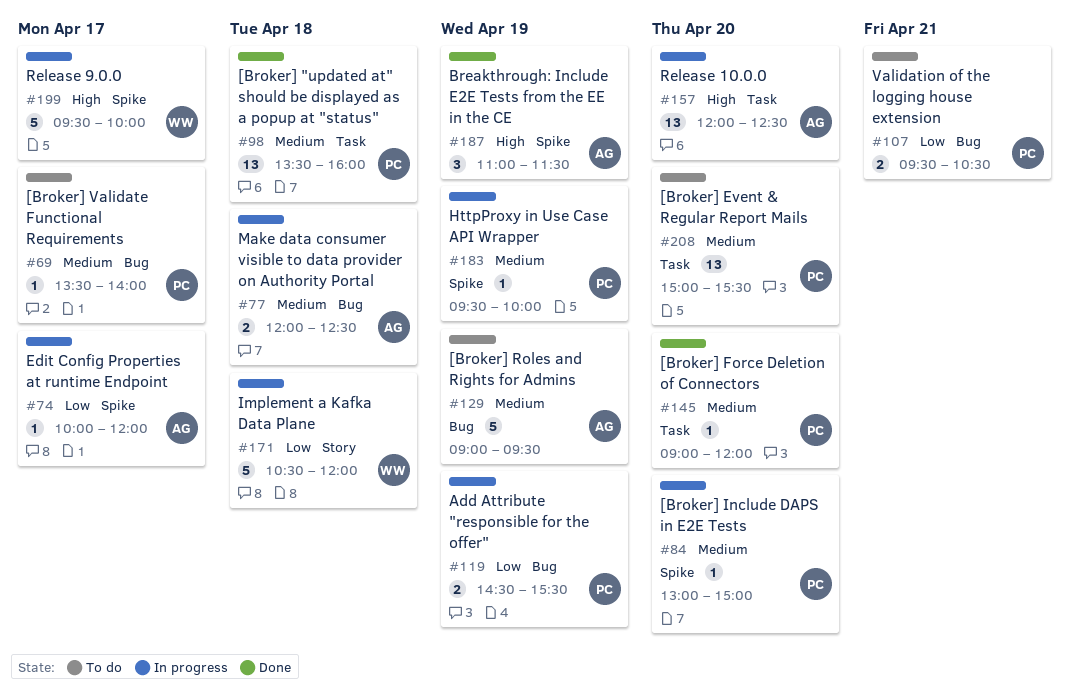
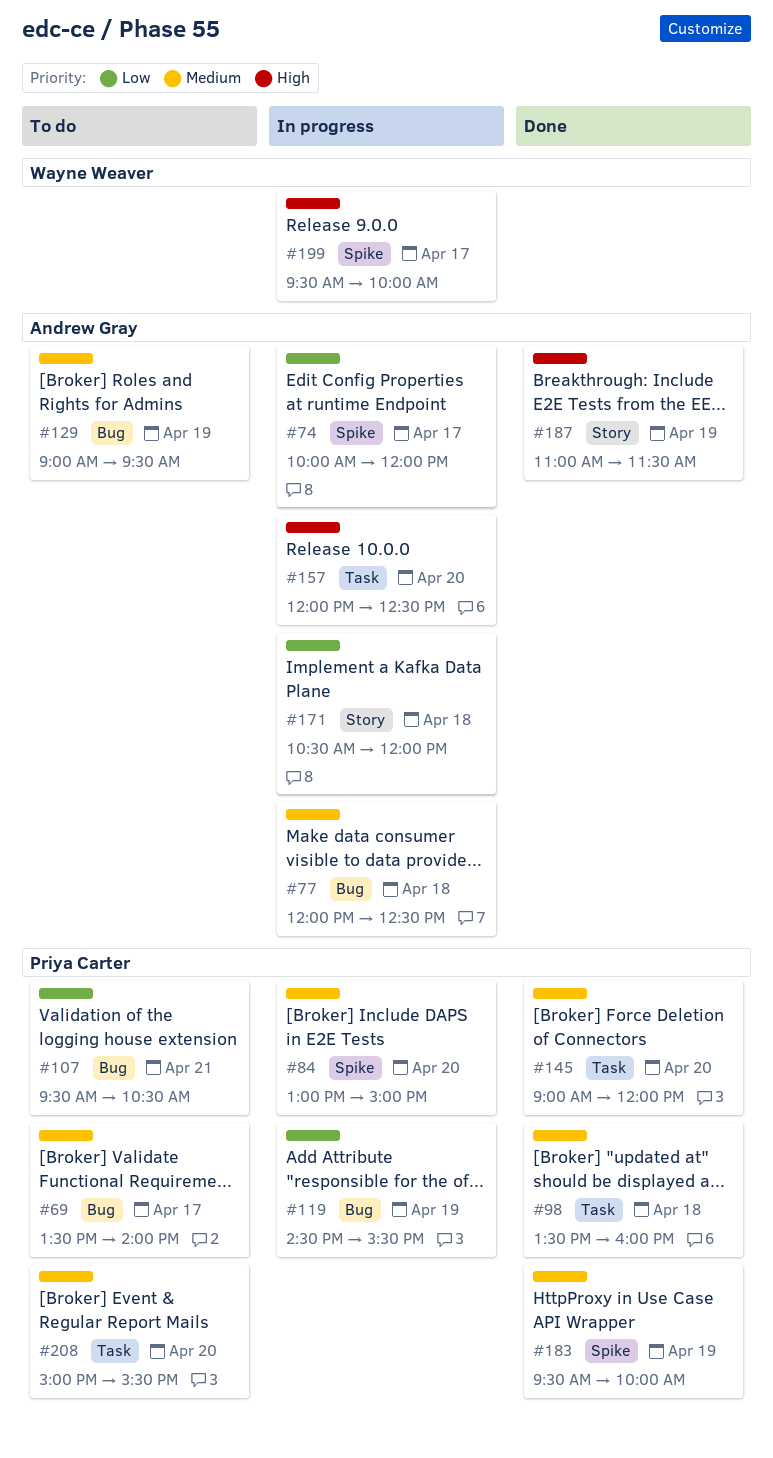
#171, owner: Wayne Weaver -> Andrew Gray
#183, status: In progress -> Done
#187, label: Spike -> Story

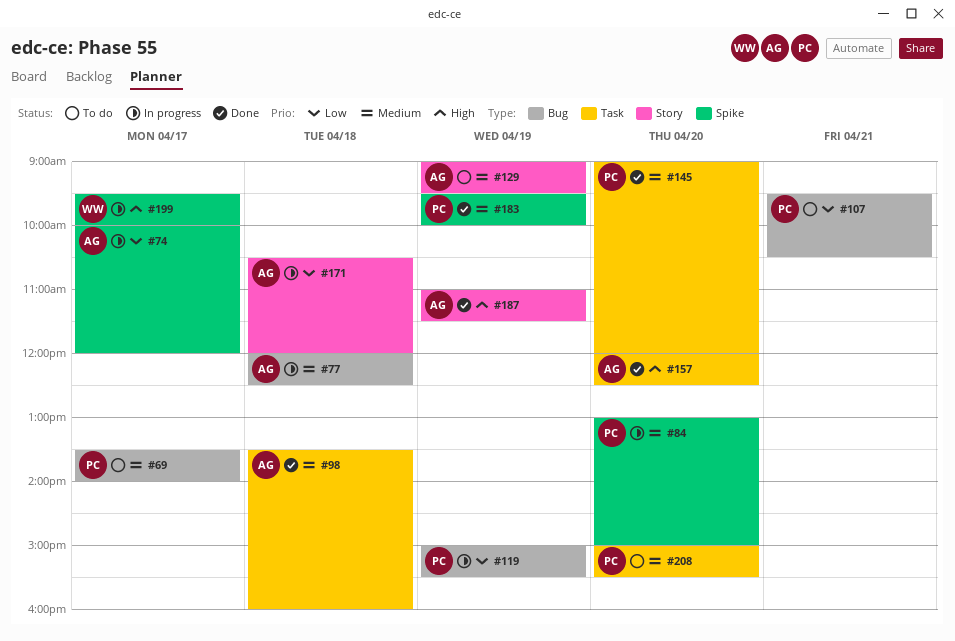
#98, owner: Priya Carter -> Andrew Gray
#119, begins: 14:30 -> 15:00
#129, label: Bug -> Story
#157, status: In progress -> Done

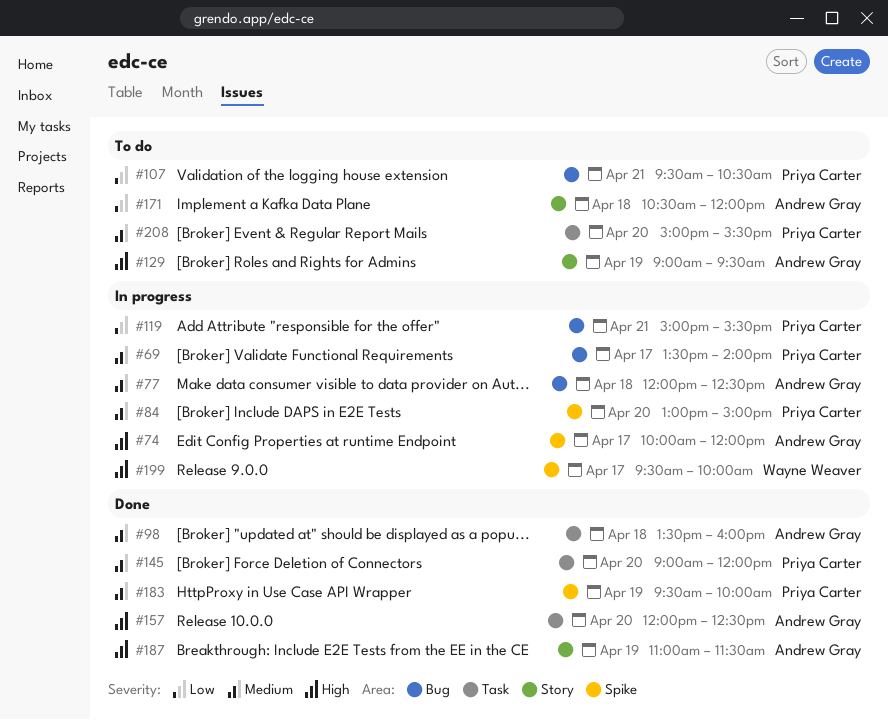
#69, status: To do -> In progress
#74, priority: Low -> High
#119, day: Apr 19 -> Apr 21
#129, priority: Medium -> High
#171, status: In progress -> To do

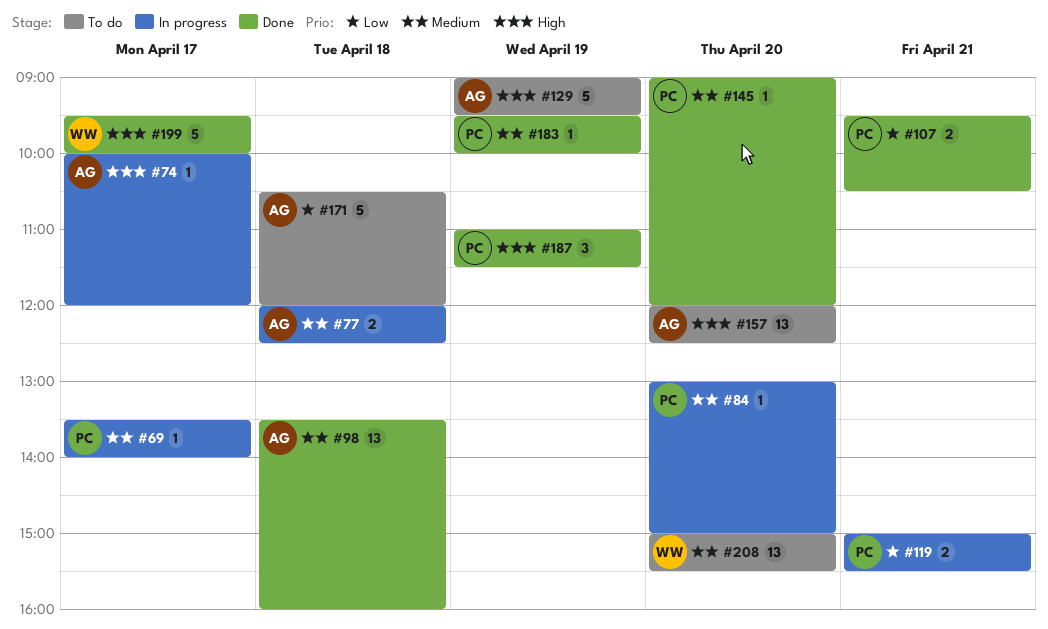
#107, status: To do -> Done
#157, status: Done -> To do
#187, owner: Andrew Gray -> Priya Carter
#199, status: In progress -> Done
#208, owner: Priya Carter -> Wayne Weaver

